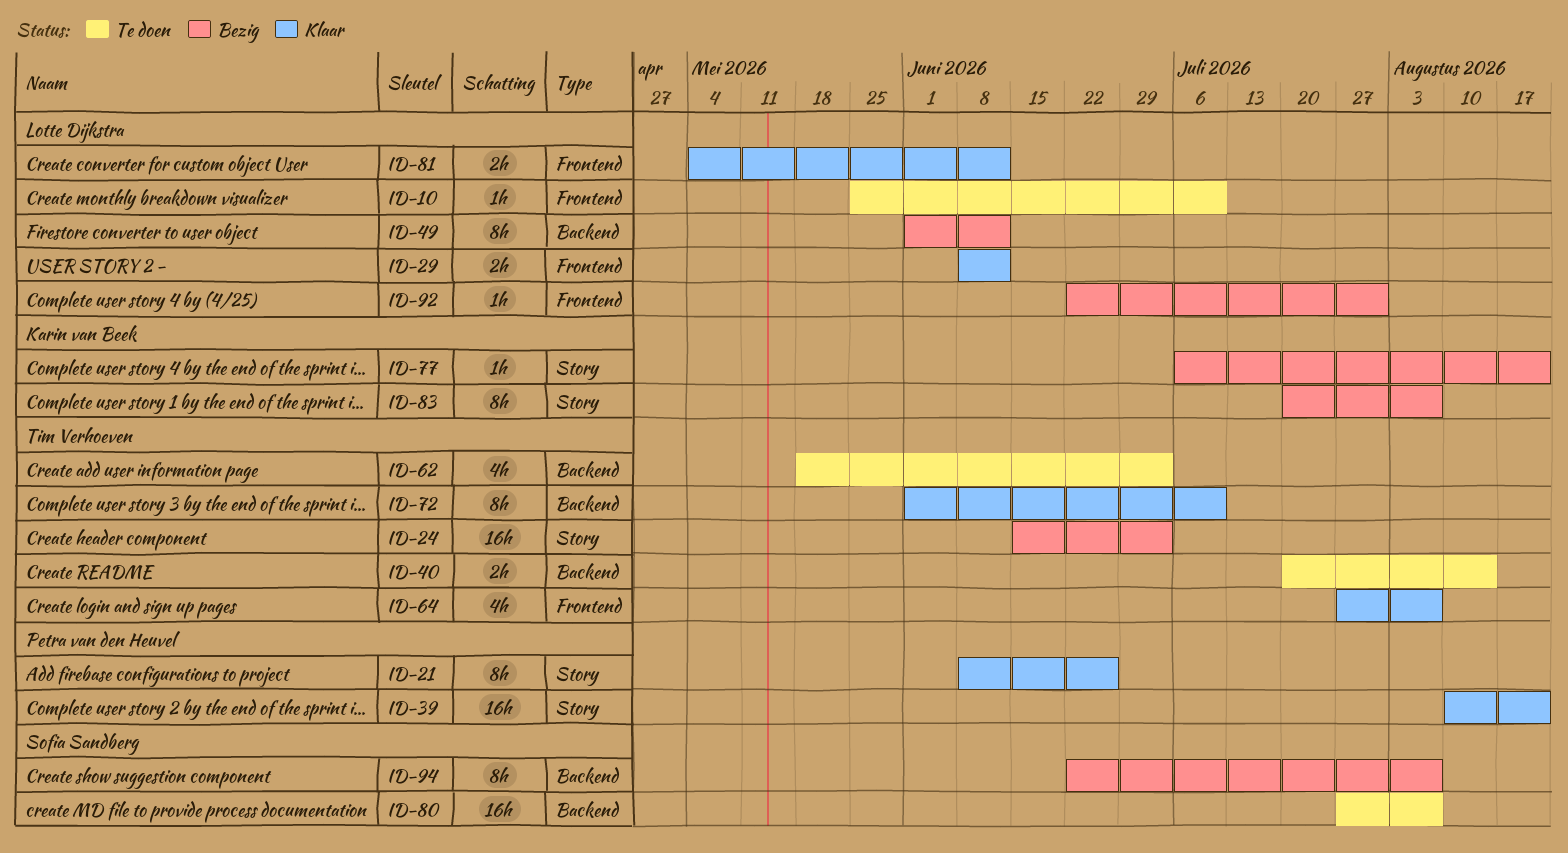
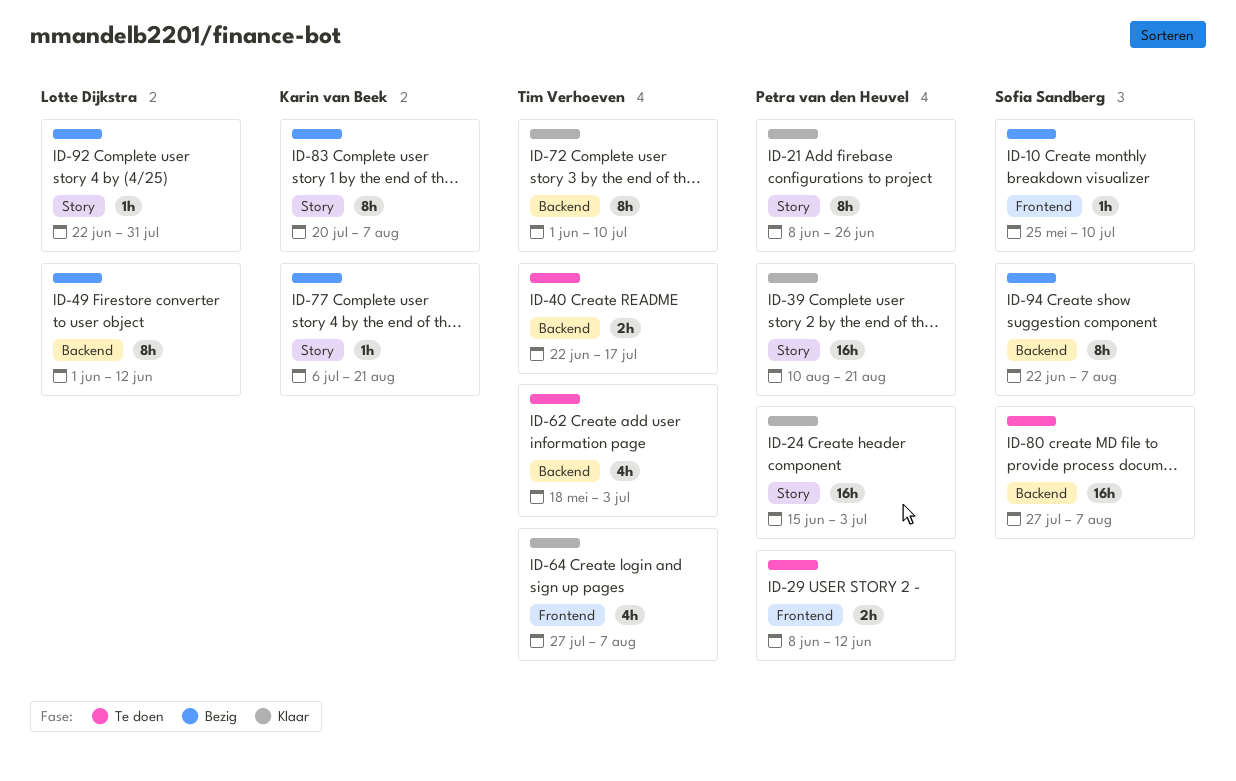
ID-10, status: Te doen -> Bezig
ID-10, owner: Lotte Dijkstra -> Sofia Sandberg
ID-24, status: Bezig -> Klaar
ID-24, owner: Tim Verhoeven -> Petra van den Heuvel
ID-29, status: Klaar -> Te doen
ID-29, owner: Lotte Dijkstra -> Petra van den Heuvel
ID-40, start: Jul 20 -> Jun 22
ID-40, due: Aug 14 -> Jul 17
ID-81: present -> none
ID-92, label: Frontend -> Story

